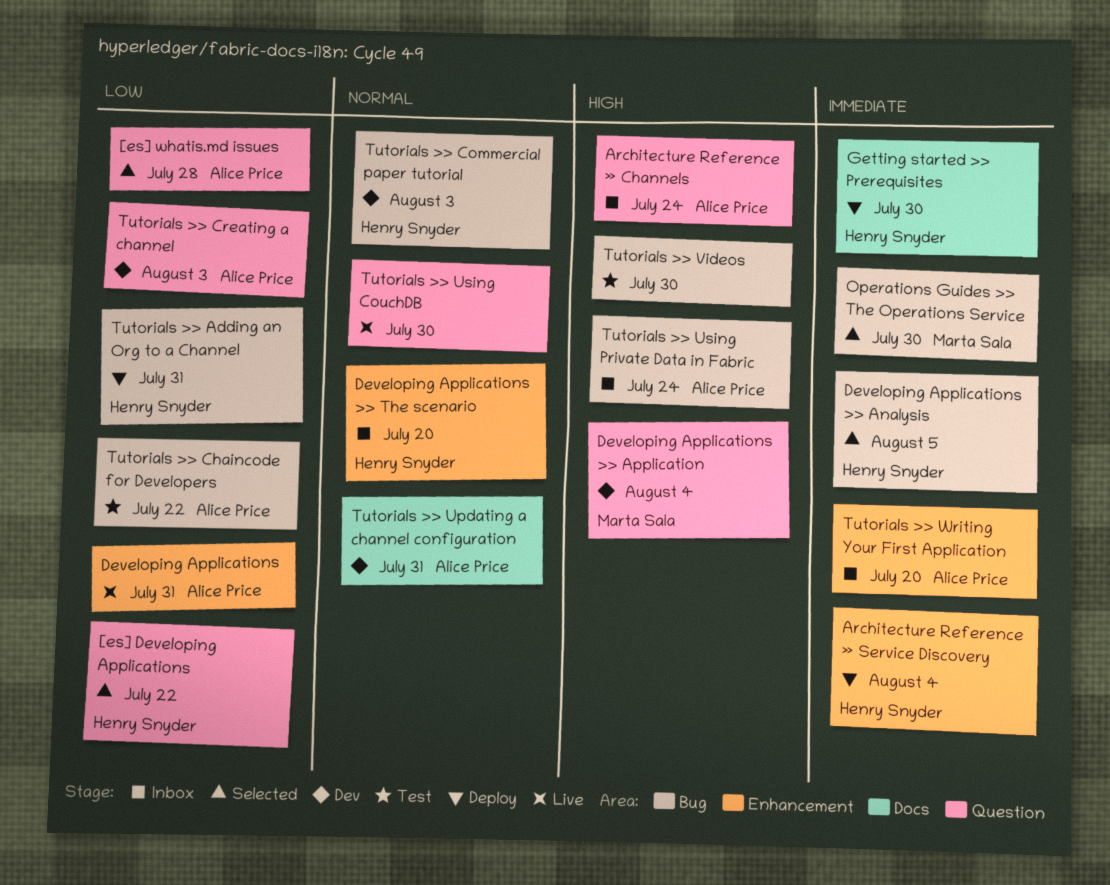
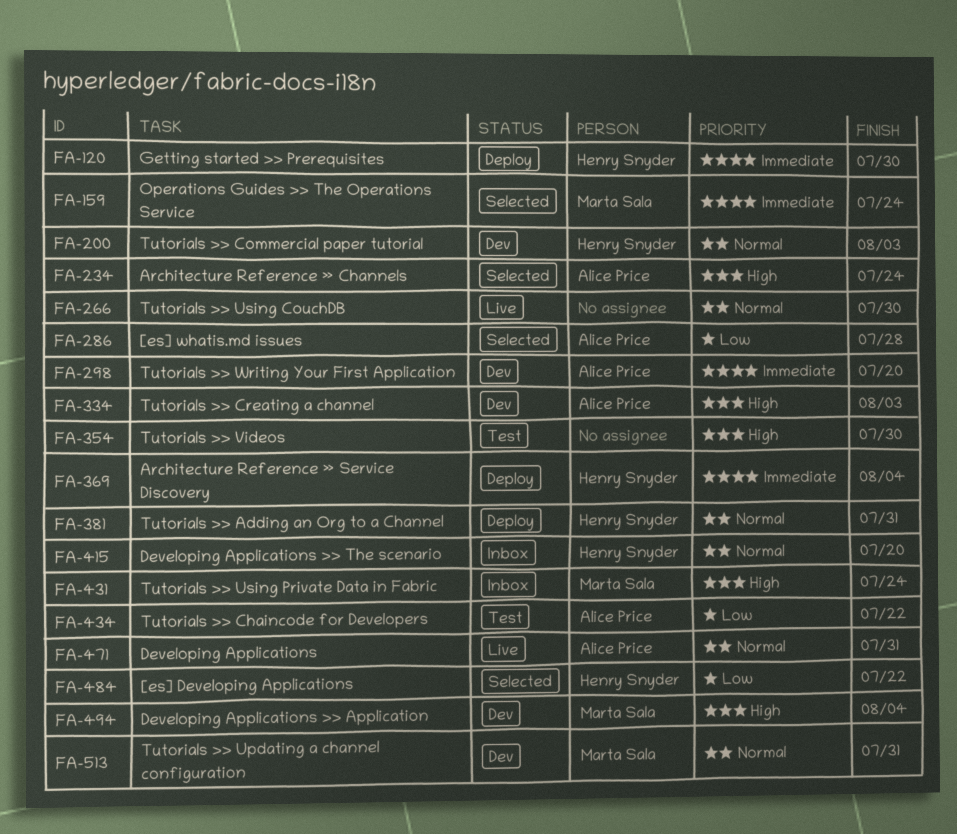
Architecture Reference » Channels, status: Inbox -> Selected
Developing Applications, priority: Low -> Normal
Developing Applications >> Analysis: present -> none
Operations Guides >> The Operations Service, due: Jul 30 -> Jul 24
Tutorials >> Adding an Org to a Channel, priority: Low -> Normal
Tutorials >> Creating a channel, priority: Low -> High
Tutorials >> Updating a channel configuration, owner: Alice Price -> Marta Sala
Tutorials >> Using Private Data in Fabric, owner: Alice Price -> Marta Sala
Tutorials >> Writing Your First Application, status: Inbox -> Dev

